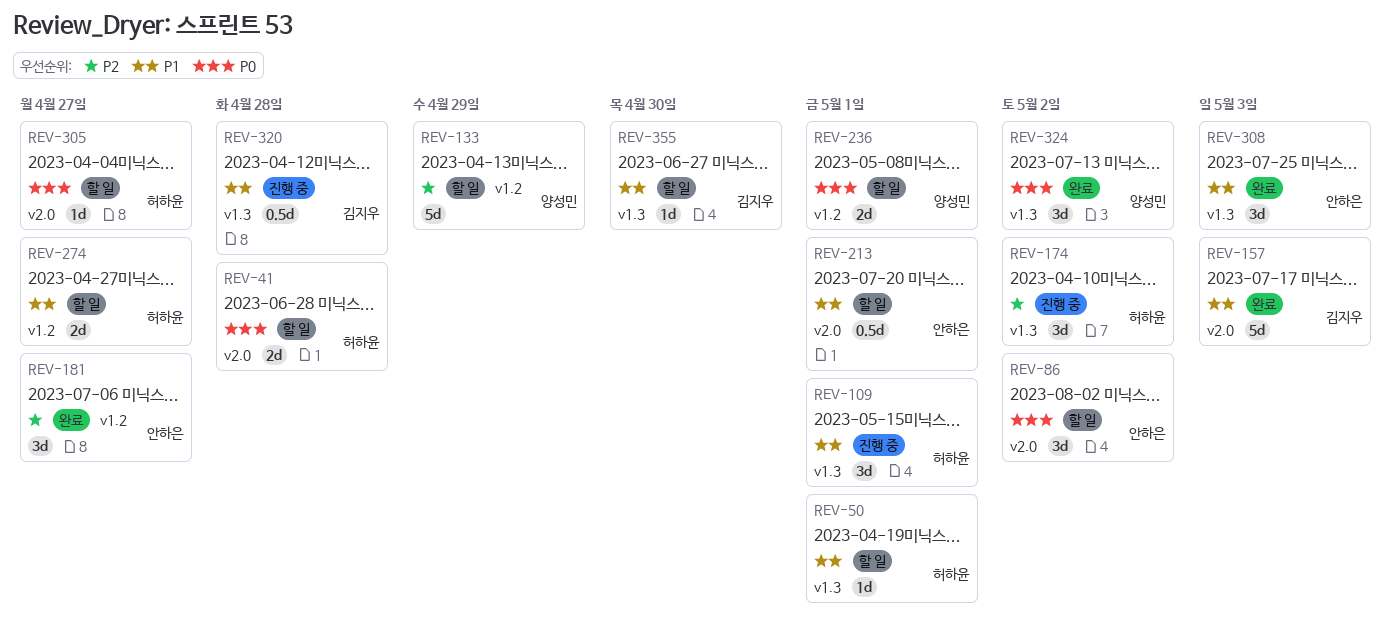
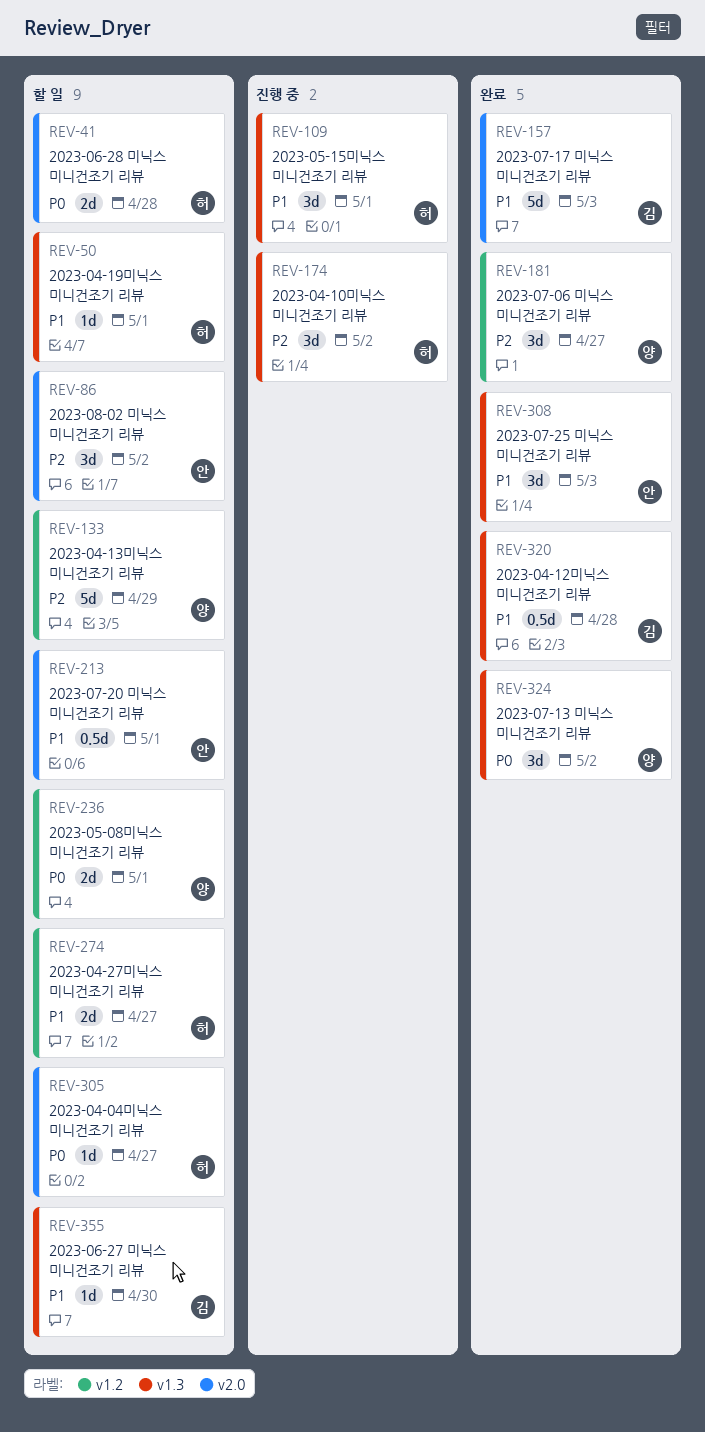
REV-86, priority: P0 -> P2
REV-181, owner: 안하은 -> 양성민
REV-320, status: 진행 중 -> 완료

